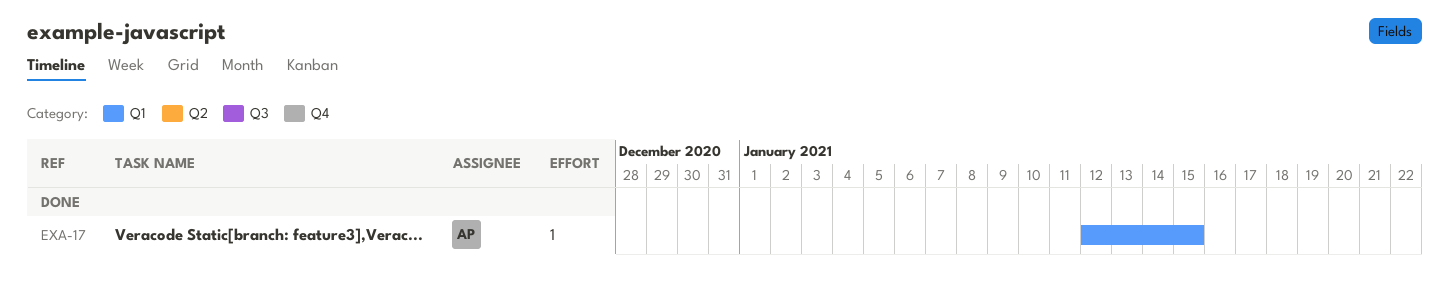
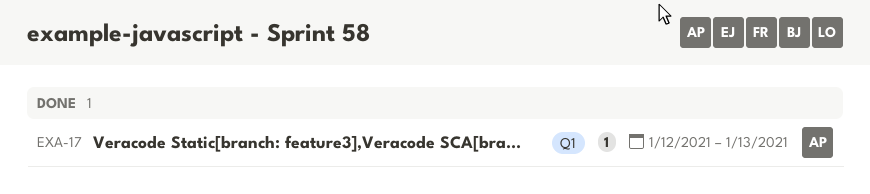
EXA-17, due: Jan 15 -> Jan 13

